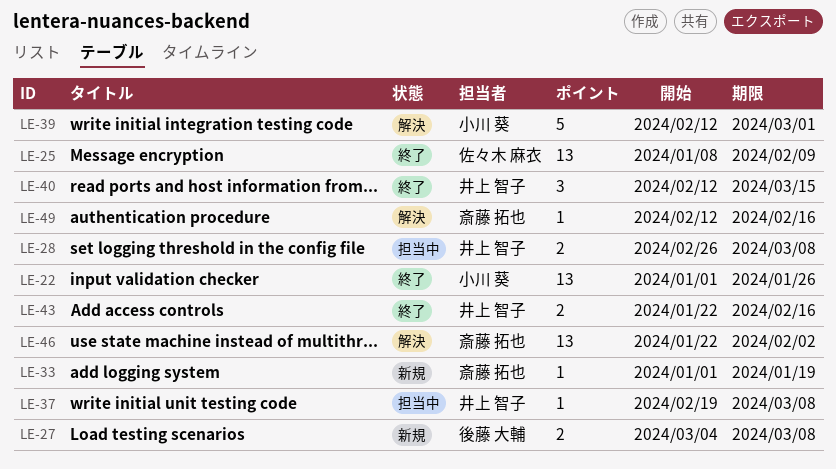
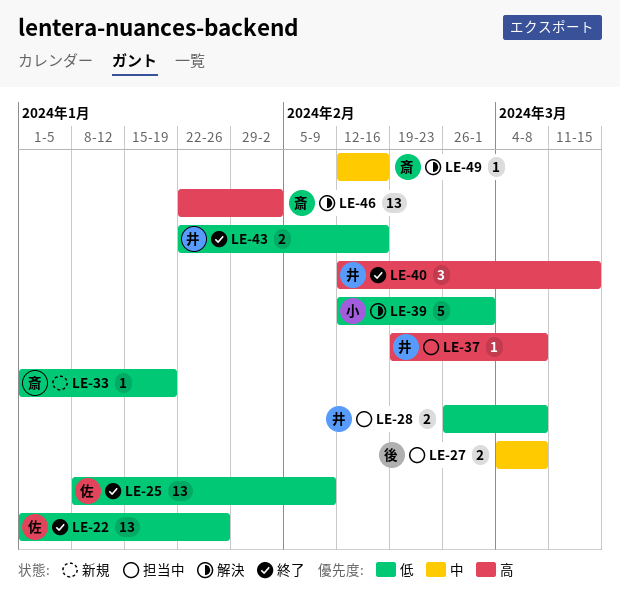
LE-22, owner: 小川 葵 -> 佐々木 麻衣
LE-27, status: 新規 -> 担当中

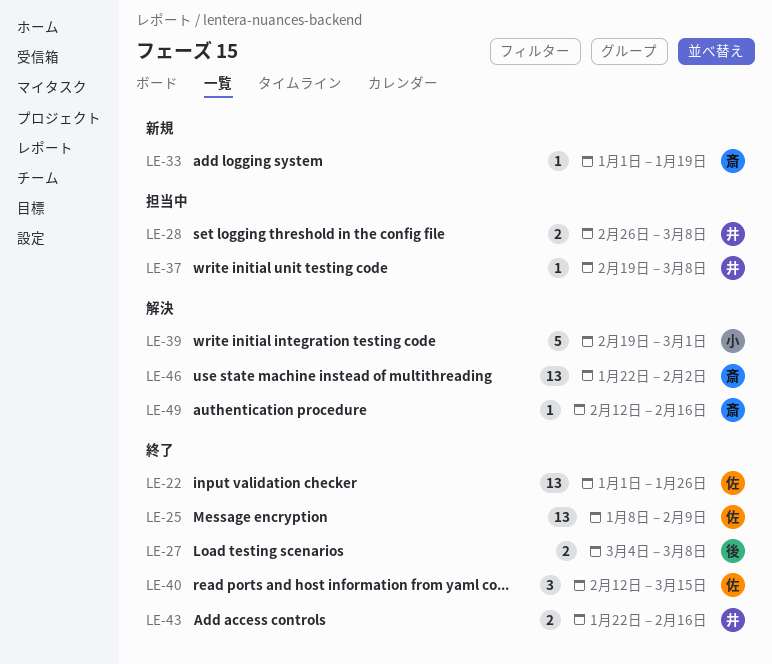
LE-27, status: 担当中 -> 終了
LE-39, start: Feb 12 -> Feb 19
LE-40, owner: 井 -> 佐

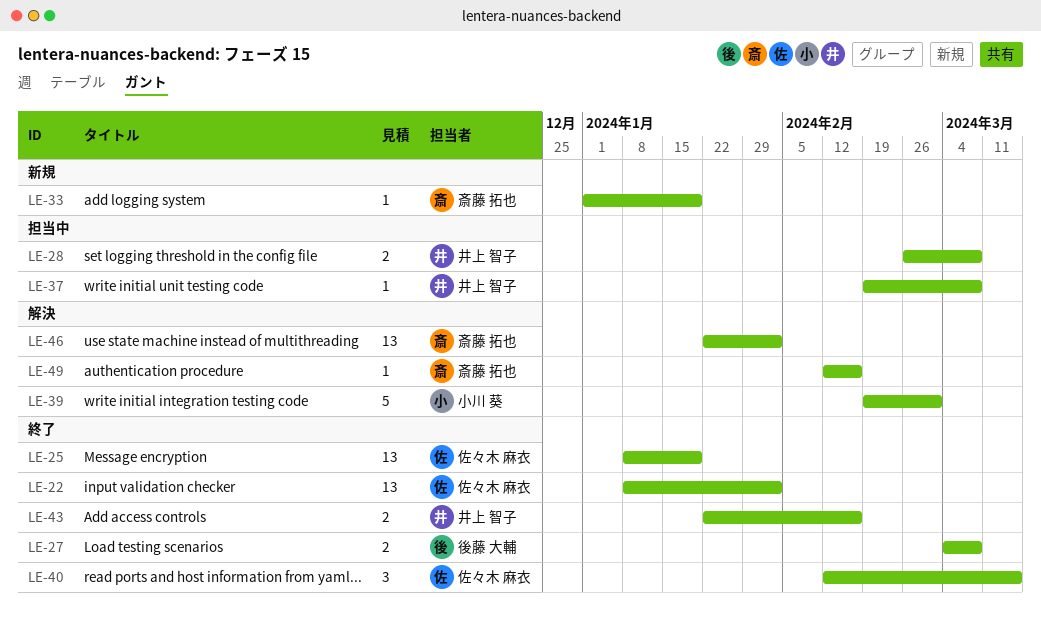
LE-22, start: Jan 1 -> Jan 8
LE-22, due: Jan 26 -> Feb 2
LE-25, due: Feb 9 -> Jan 19

